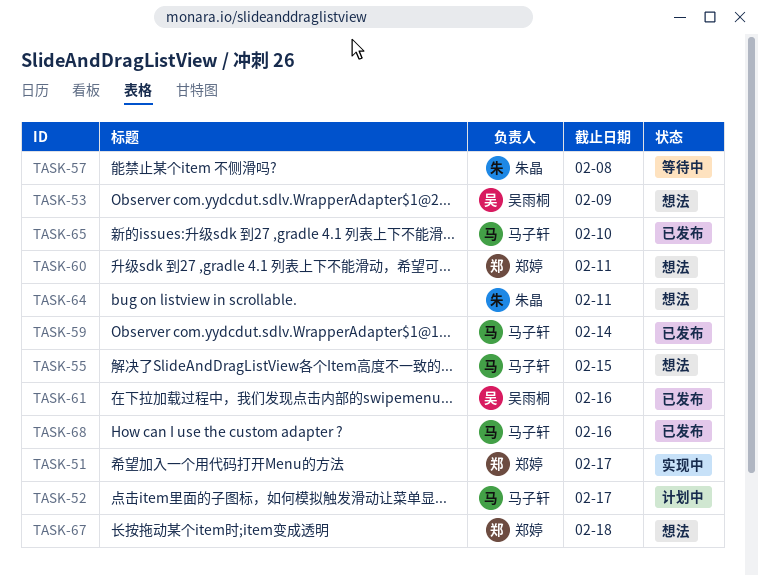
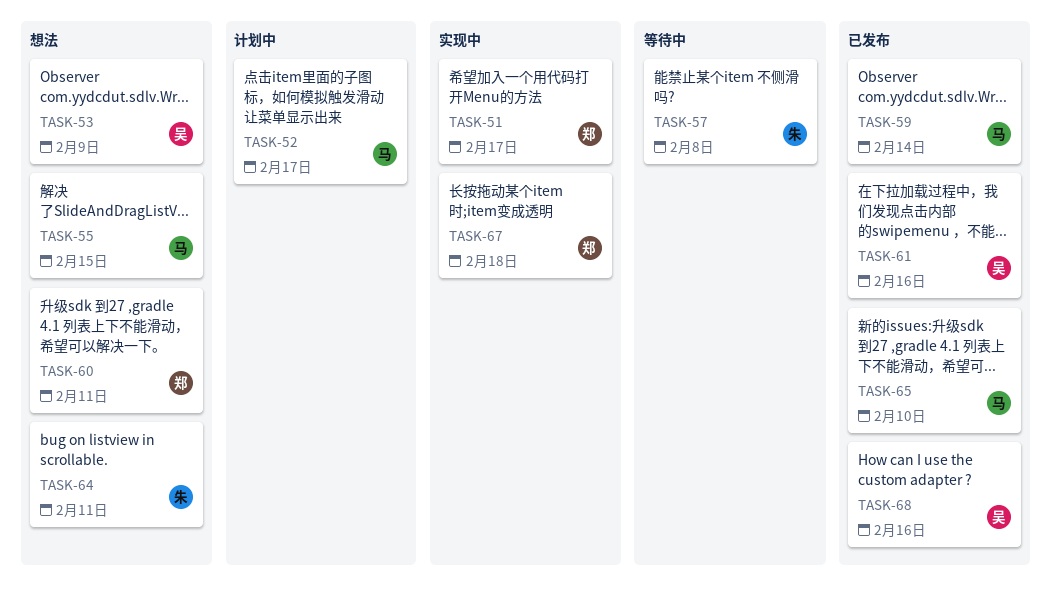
TASK-67, status: 想法 -> 实现中
TASK-68, owner: 马子轩 -> 吴雨桐

